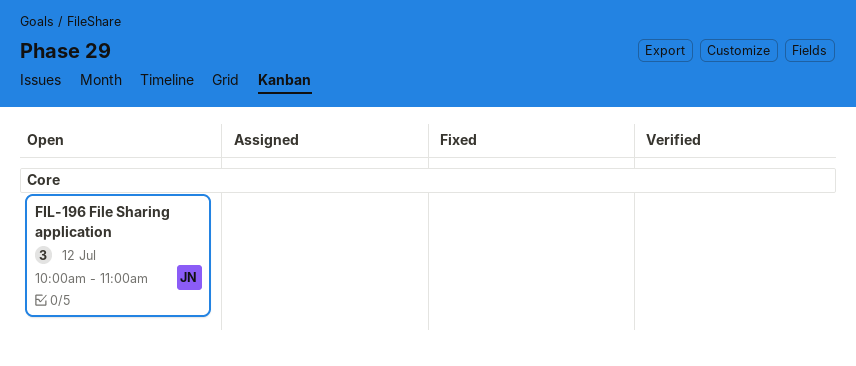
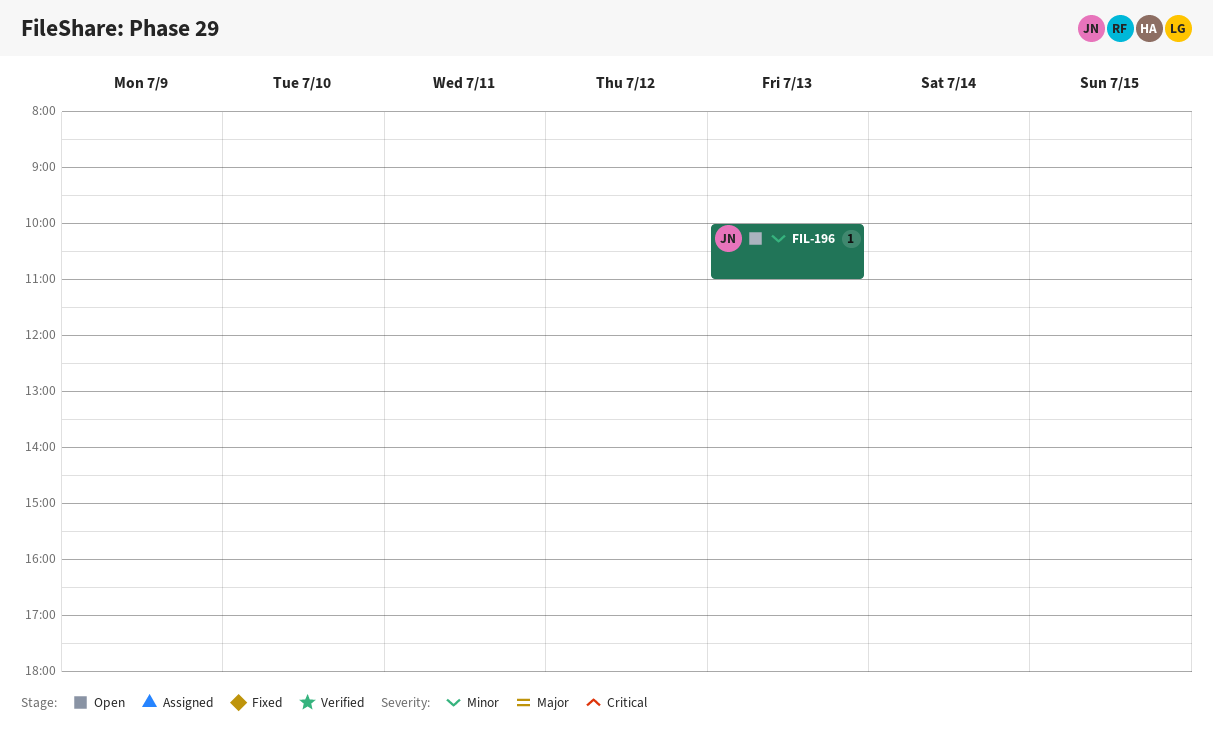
FIL-196, estimate: 3 -> 1
FIL-196, day: Jul 12 -> Jul 13

